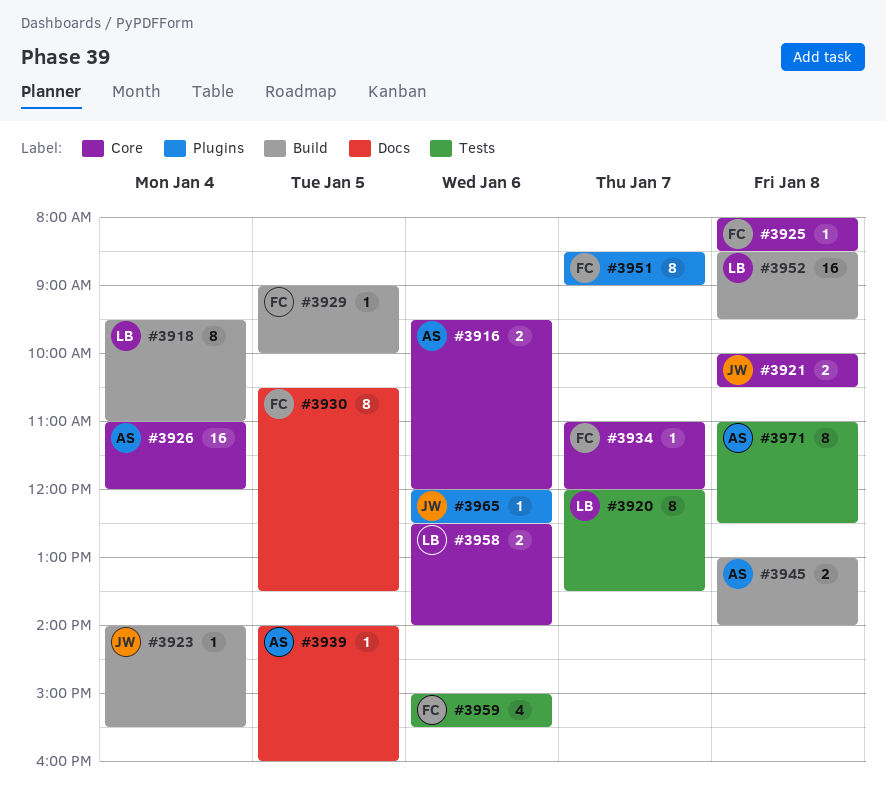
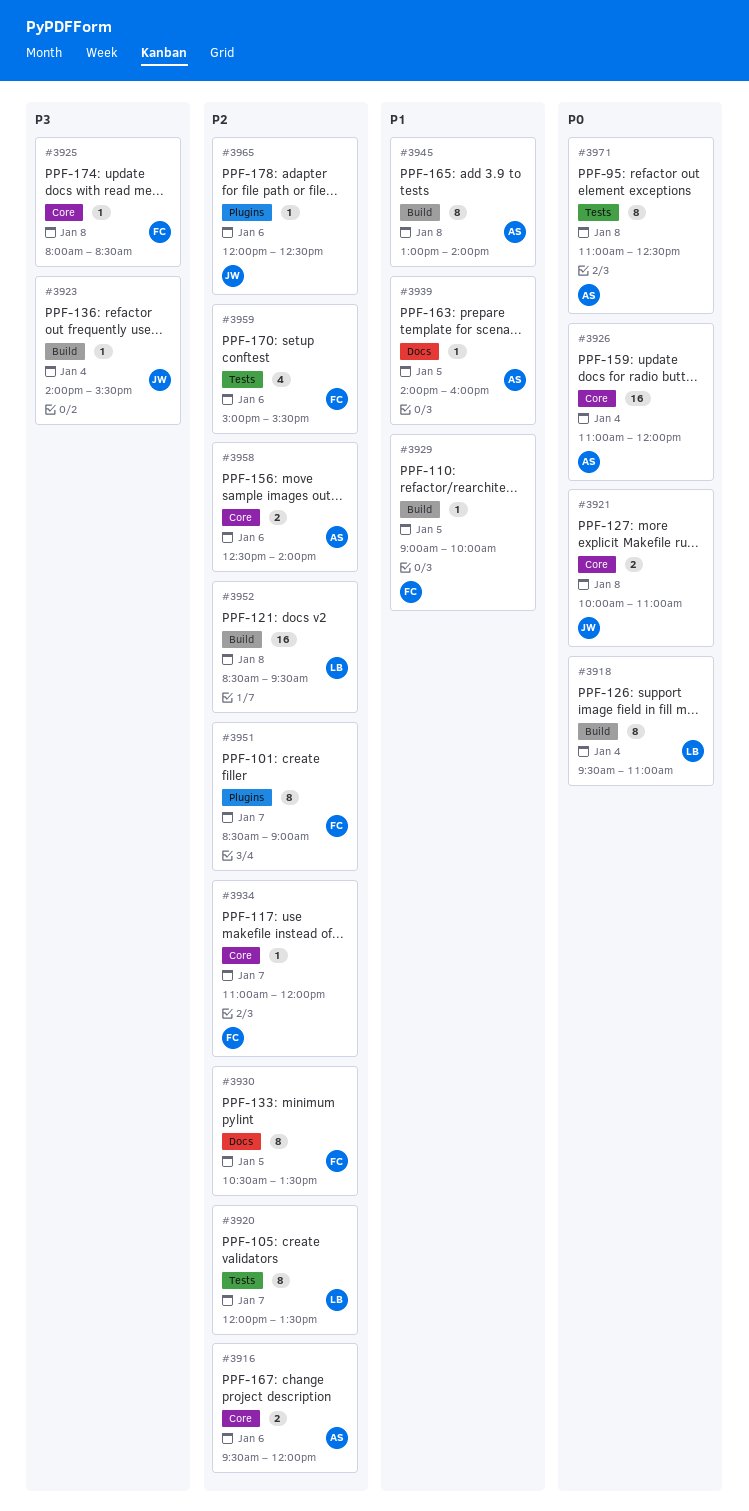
#3921, ends: 10:30 -> 11:00
#3945, estimate: 2 -> 8
#3958, owner: LB -> AS

